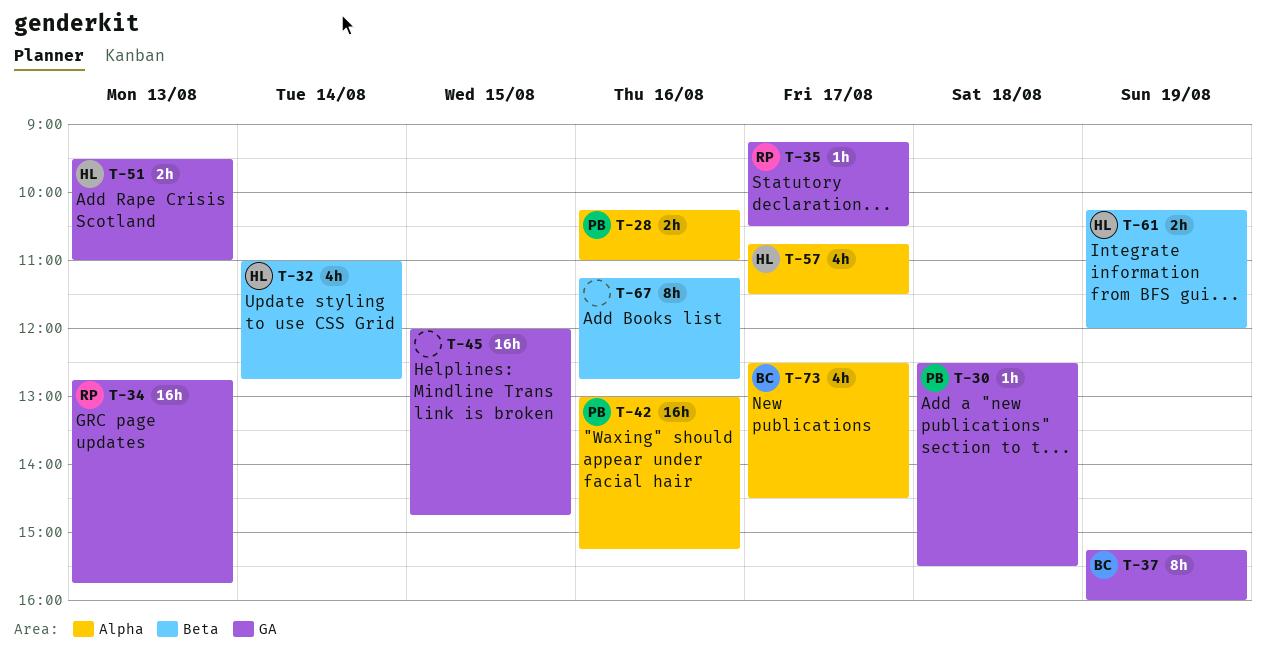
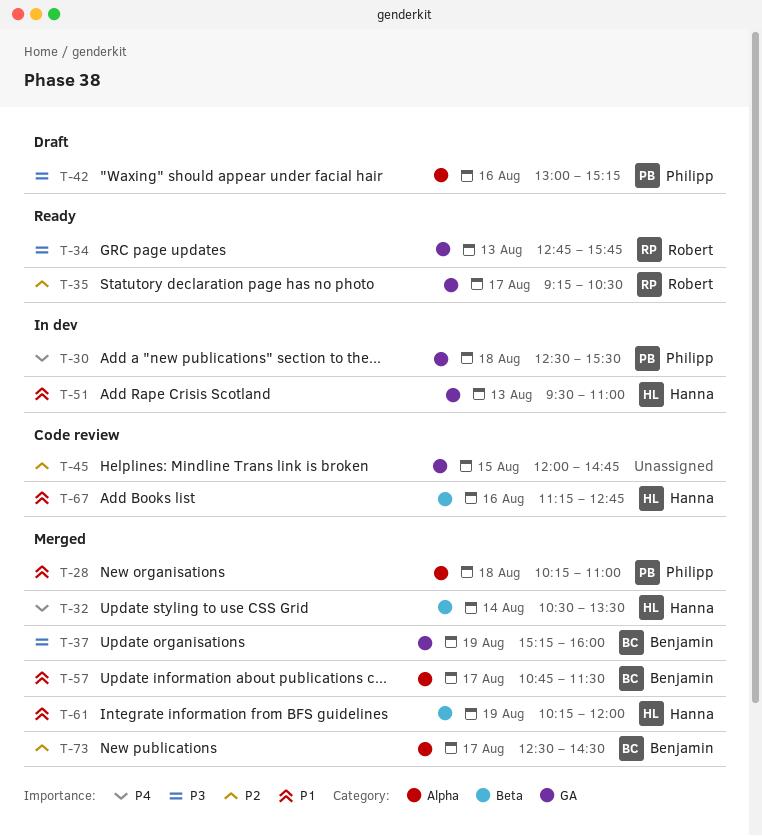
T-28, day: Aug 16 -> Aug 18
T-32, begins: 11:00 -> 10:30
T-32, ends: 12:45 -> 13:30
T-57, owner: Hanna -> Benjamin
T-67, owner: none -> Hanna

